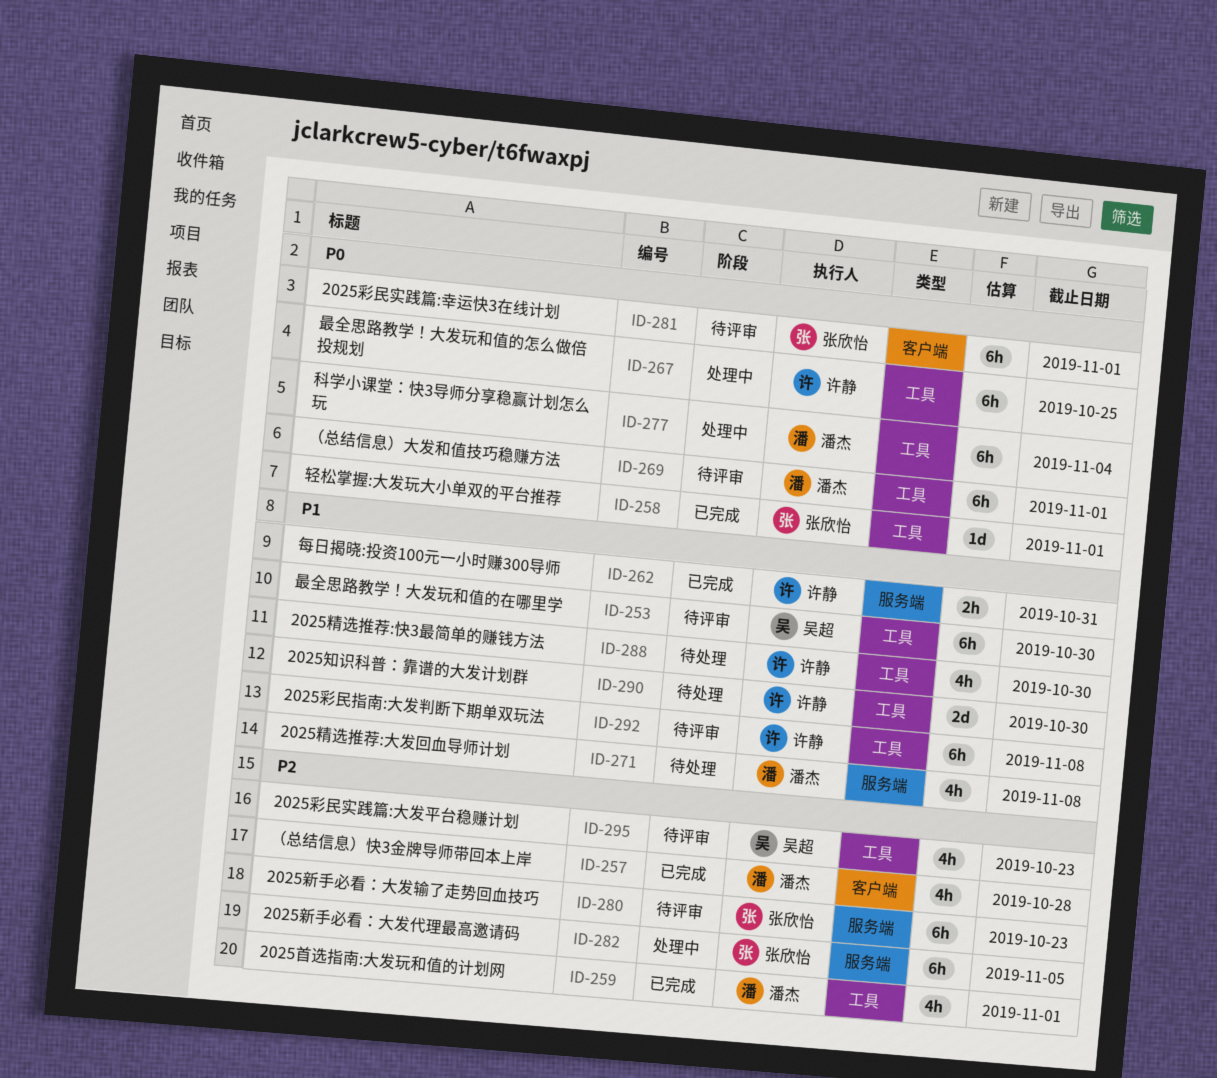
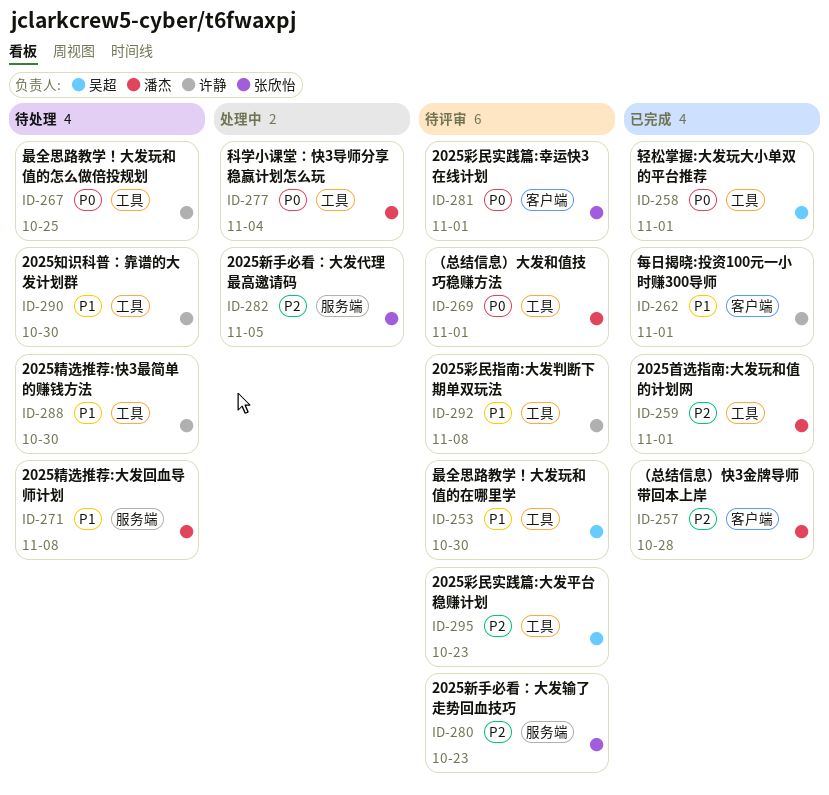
ID-258, owner: 张欣怡 -> 吴超
ID-262, label: 服务端 -> 客户端
ID-262, due: Oct 31 -> Nov 1
ID-267, status: 处理中 -> 待处理

